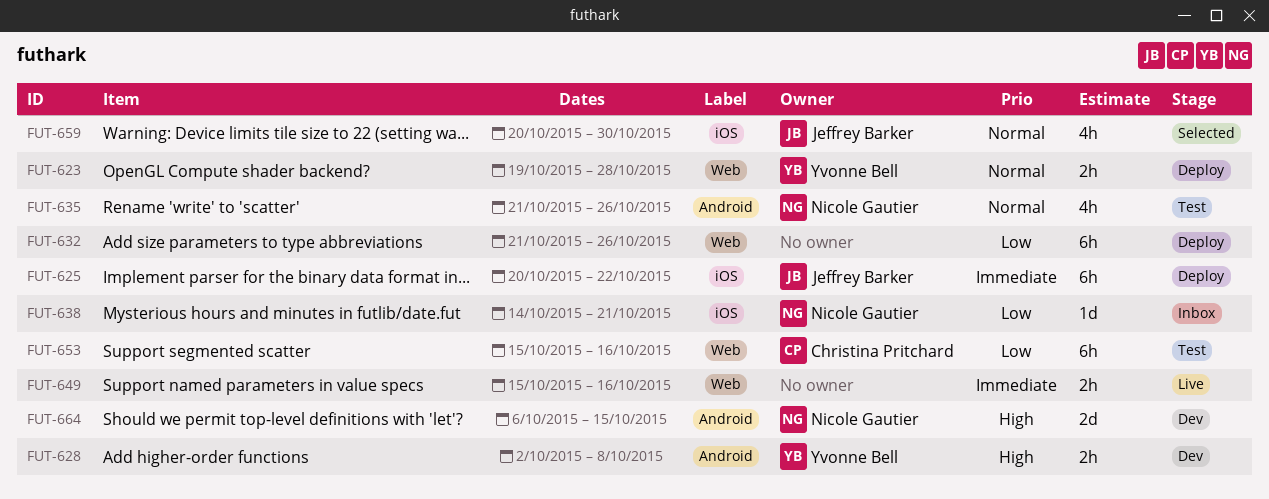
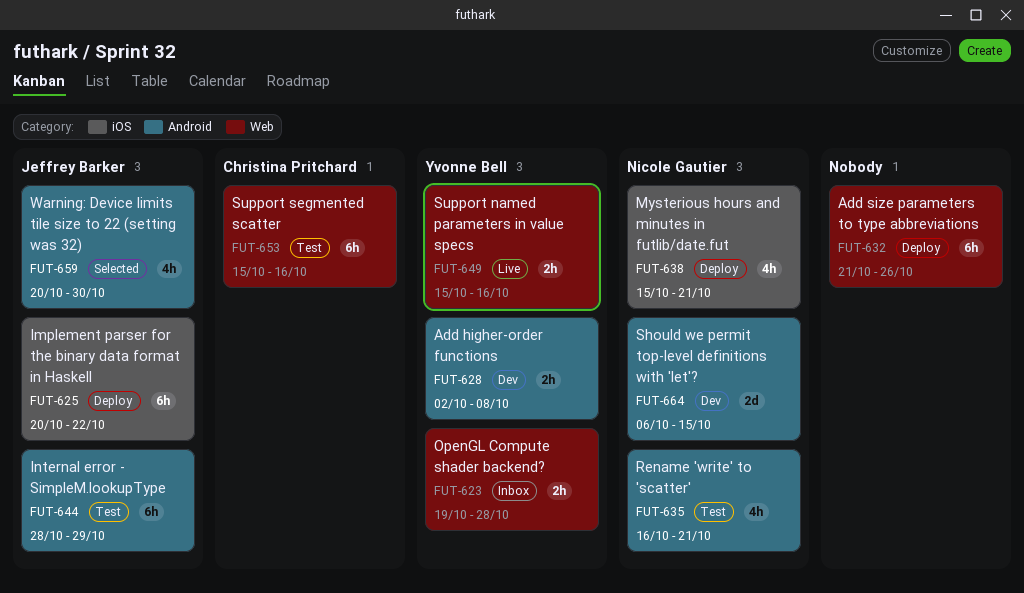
FUT-623, status: Deploy -> Inbox
FUT-635, start: Oct 21 -> Oct 16
FUT-635, due: Oct 26 -> Oct 21
FUT-638, status: Inbox -> Deploy
FUT-638, estimate: 1d -> 4h
FUT-638, start: Oct 14 -> Oct 15
FUT-644: none -> present
FUT-649, owner: none -> Yvonne Bell
FUT-659, label: iOS -> Android

